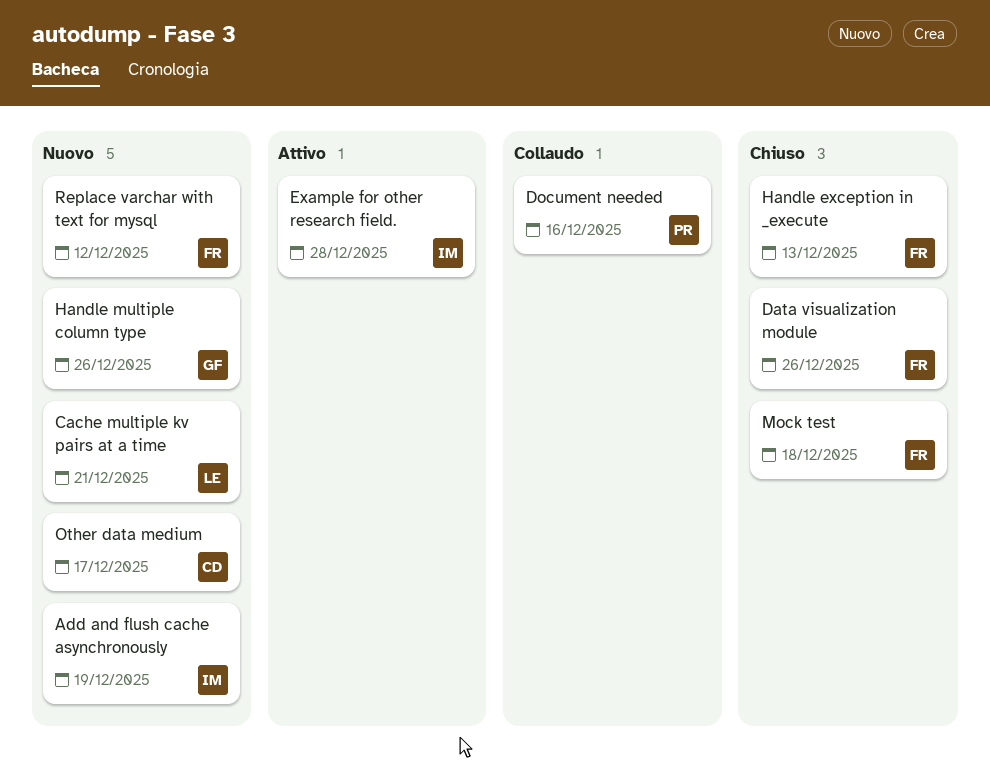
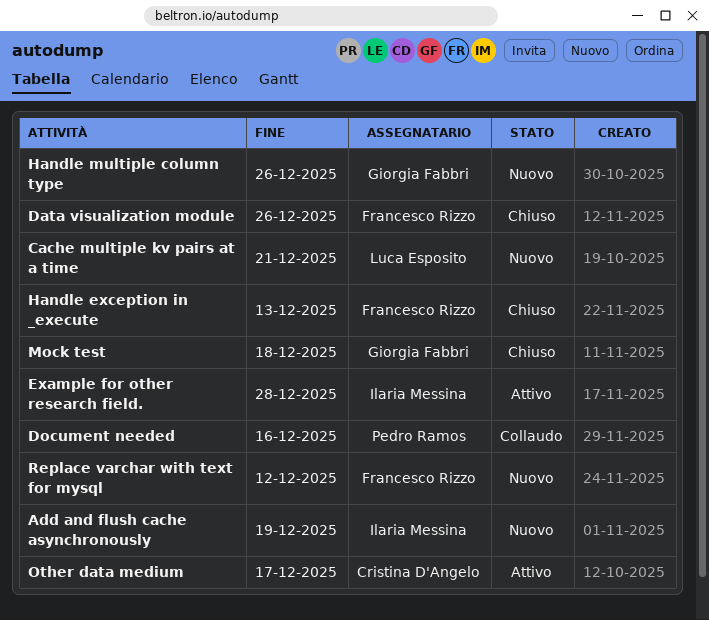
Mock test, owner: Francesco Rizzo -> Giorgia Fabbri
Other data medium, status: Nuovo -> Attivo

